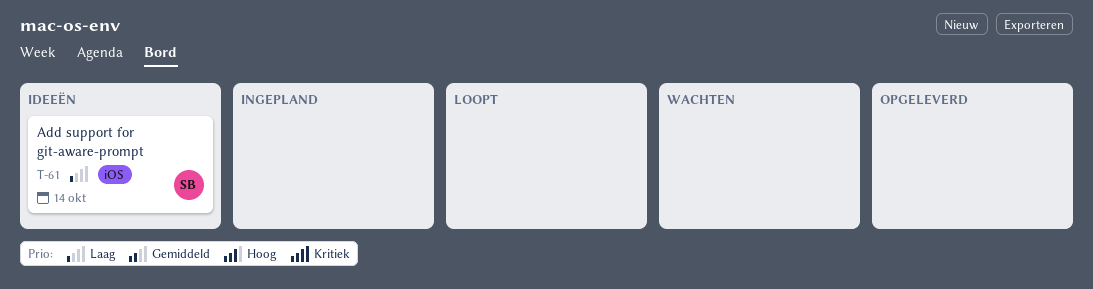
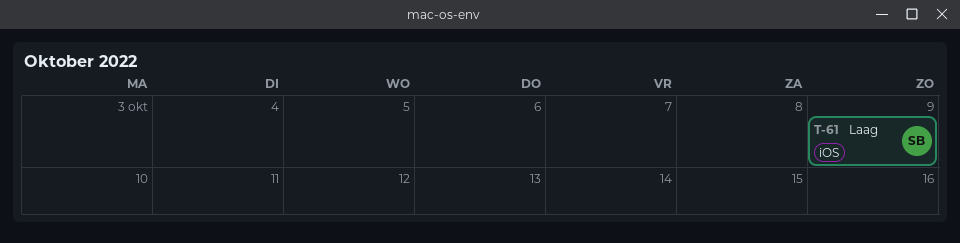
T-61, due: Oct 14 -> Oct 9

